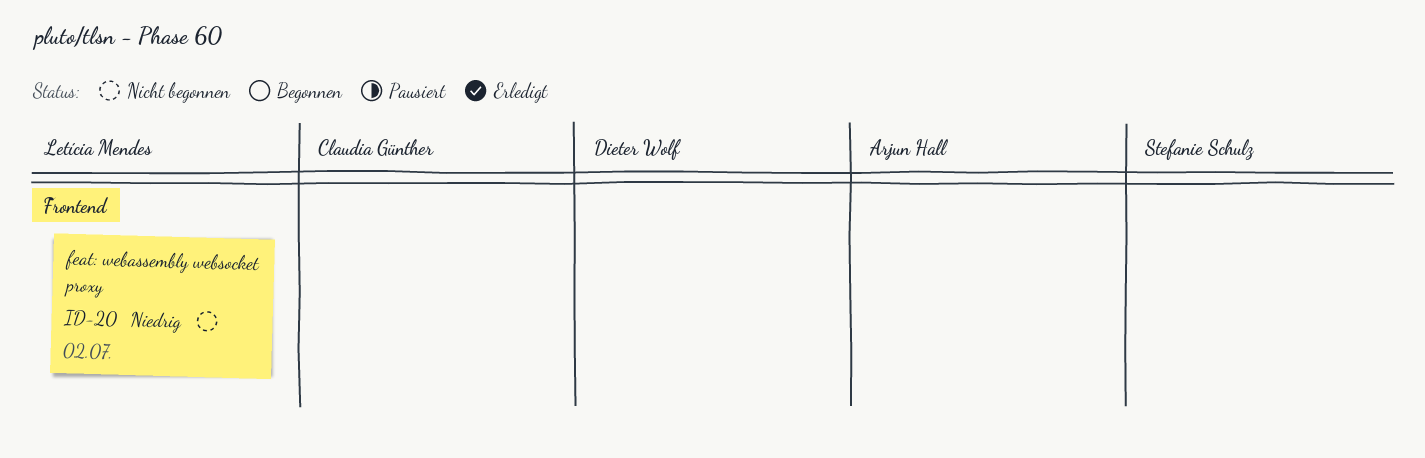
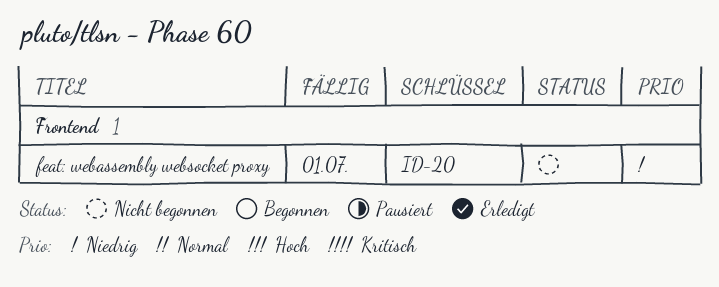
ID-20, due: Jul 2 -> Jul 1

